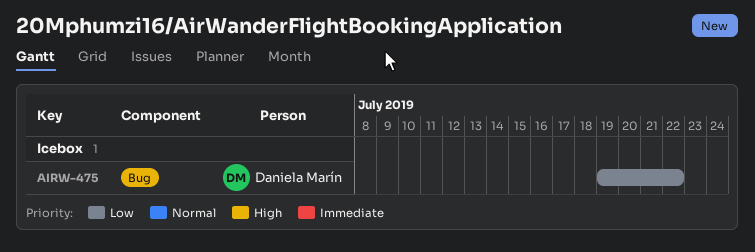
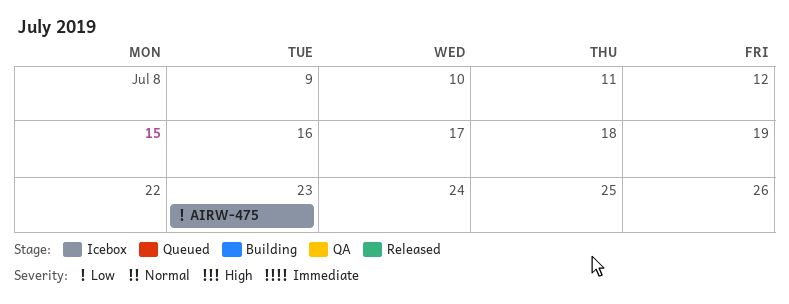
AIRW-475, start: Jul 19 -> Jul 23
AIRW-475, due: Jul 22 -> Jul 23

